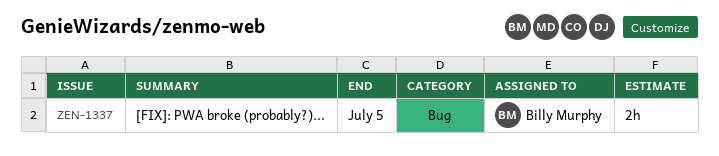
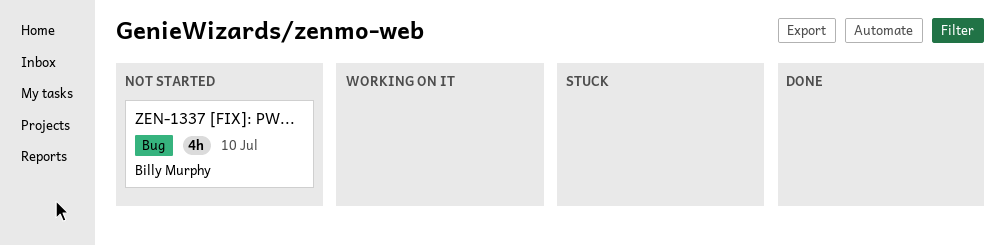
ZEN-1337, estimate: 2h -> 4h
ZEN-1337, due: Jul 5 -> Jul 10

